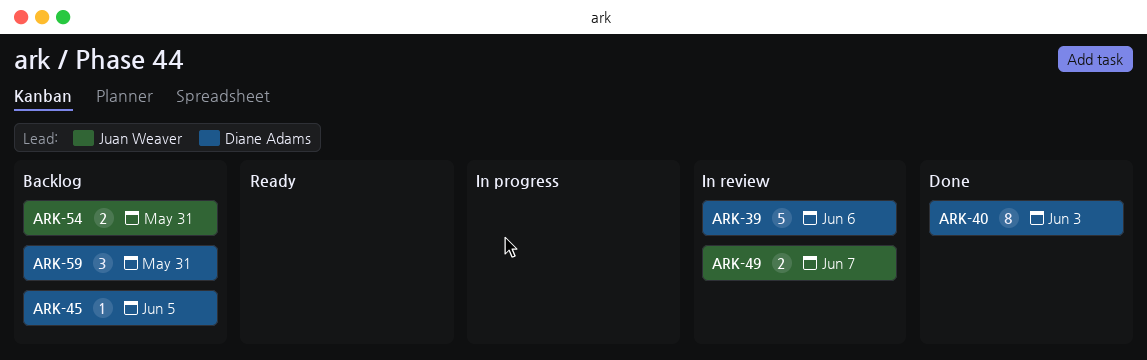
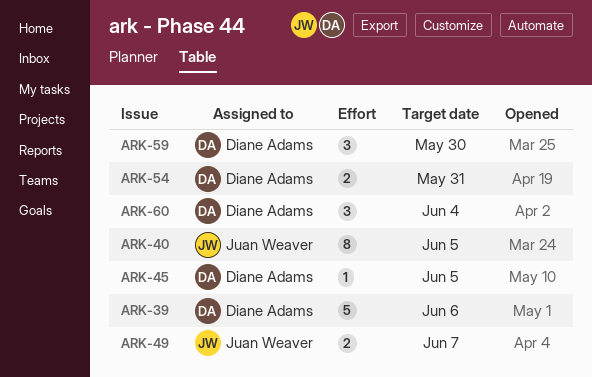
ARK-40, owner: Diane Adams -> Juan Weaver
ARK-40, due: Jun 3 -> Jun 5
ARK-54, owner: Juan Weaver -> Diane Adams
ARK-59, due: May 31 -> May 30
ARK-60: none -> present

